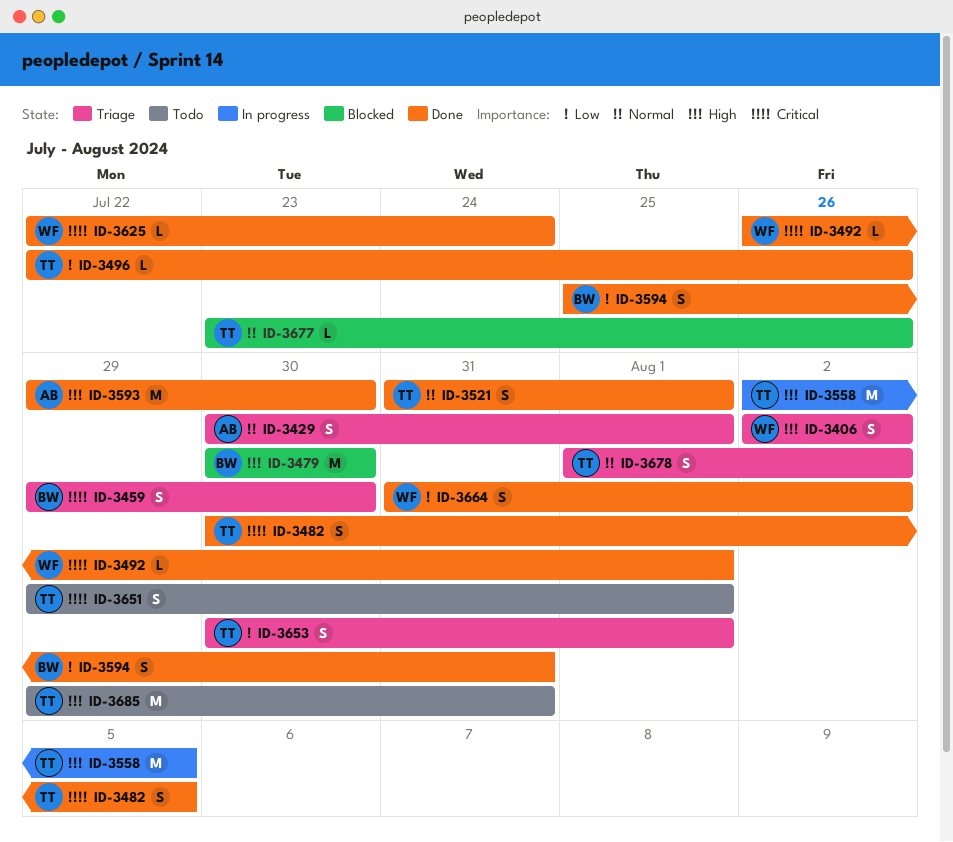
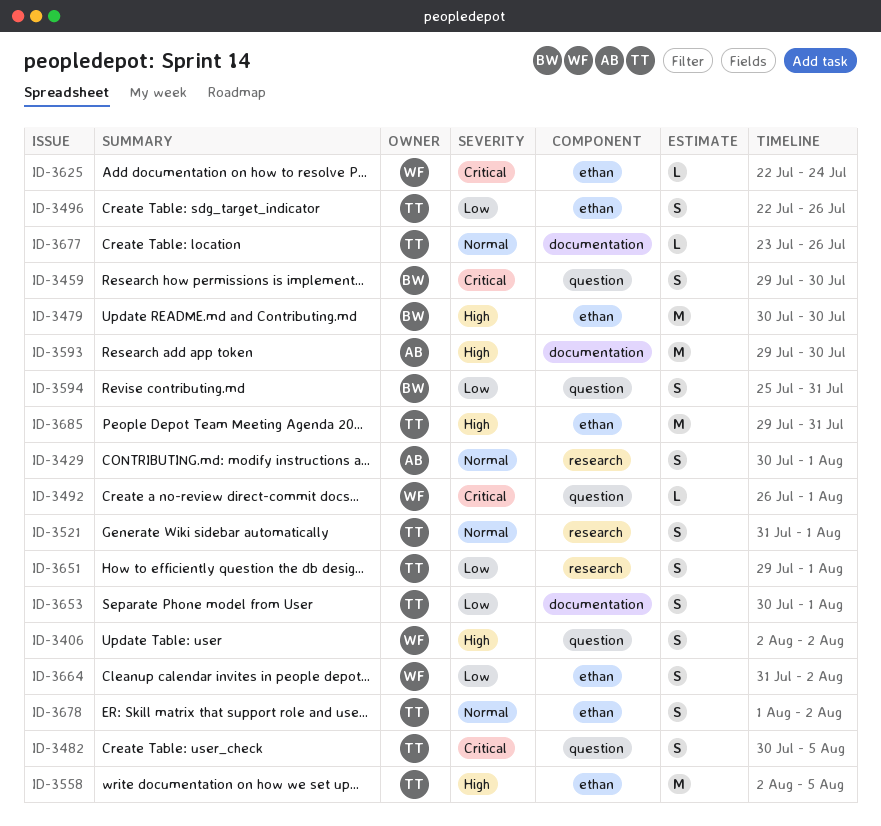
ID-3496, estimate: L -> S
ID-3651, priority: Critical -> Low

